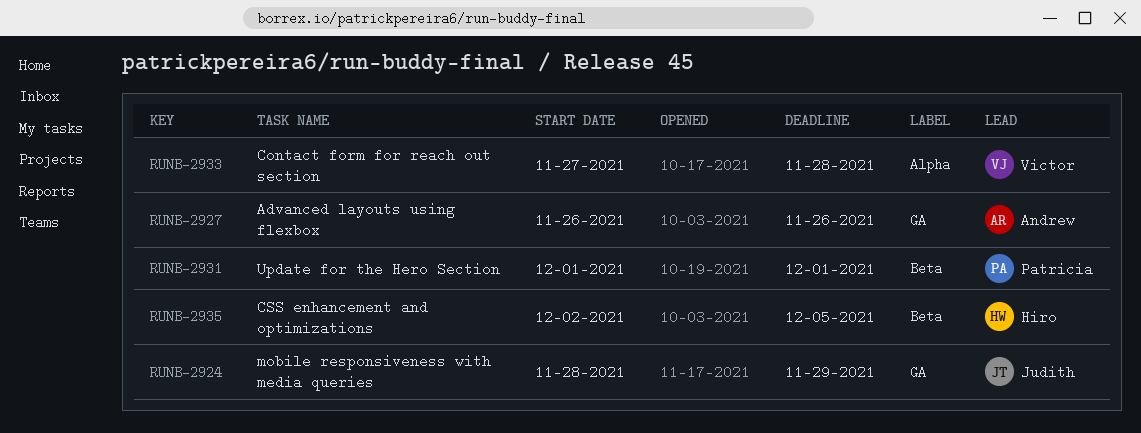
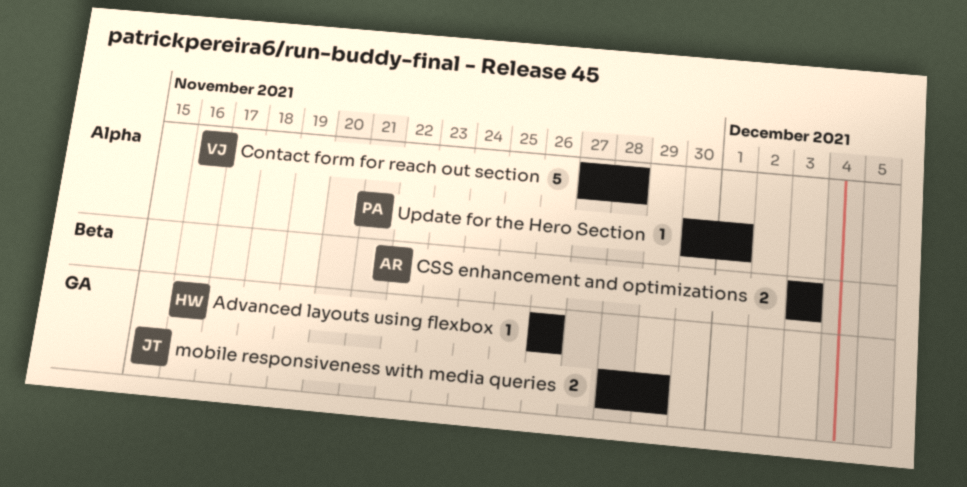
Advanced layouts using flexbox, owner: Andrew -> Hiro
CSS enhancement and optimizations, owner: Hiro -> Andrew
CSS enhancement and optimizations, start: Dec 2 -> Dec 3
CSS enhancement and optimizations, due: Dec 5 -> Dec 3
Update for the Hero Section, label: Beta -> Alpha
Update for the Hero Section, start: Dec 1 -> Nov 30

